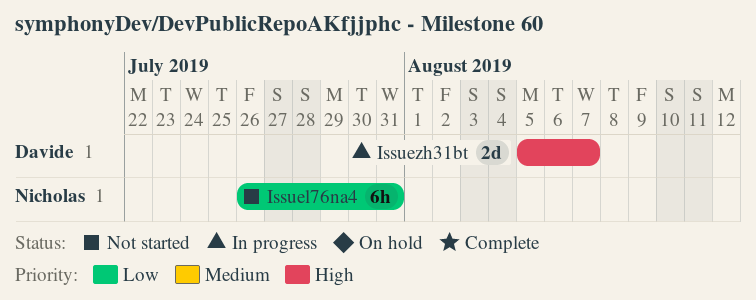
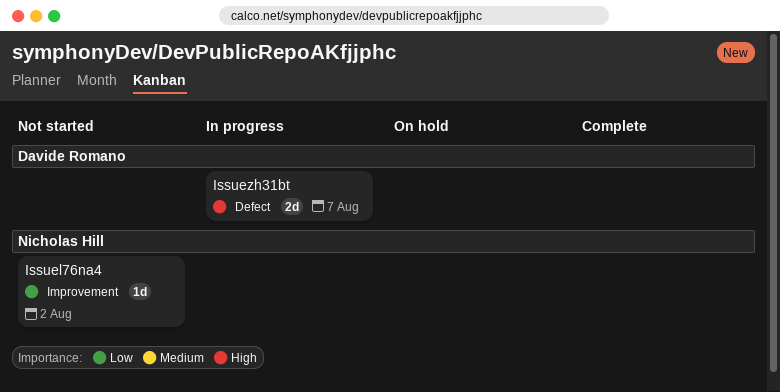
Issuel76na4, estimate: 6h -> 1d
Issuel76na4, due: Jul 31 -> Aug 2

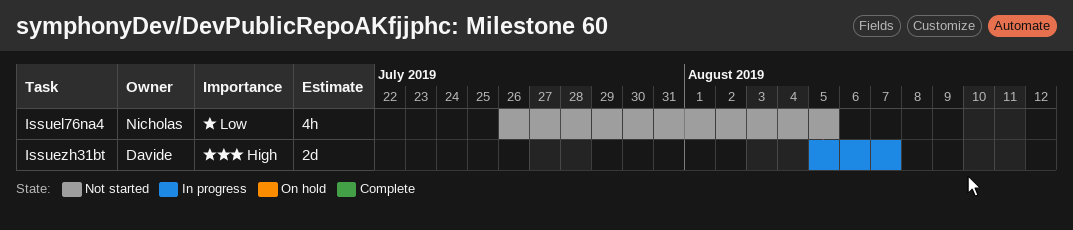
Issuel76na4, estimate: 1d -> 4h
Issuel76na4, due: Aug 2 -> Aug 5

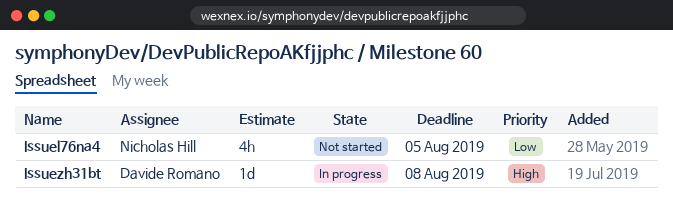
Issuezh31bt, estimate: 2d -> 1d
Issuezh31bt, due: Aug 7 -> Aug 8

